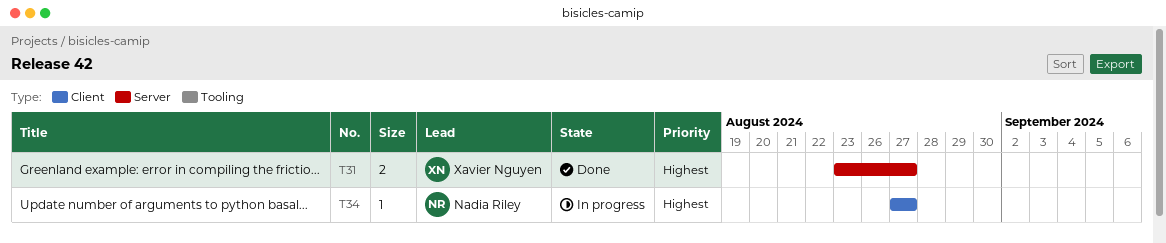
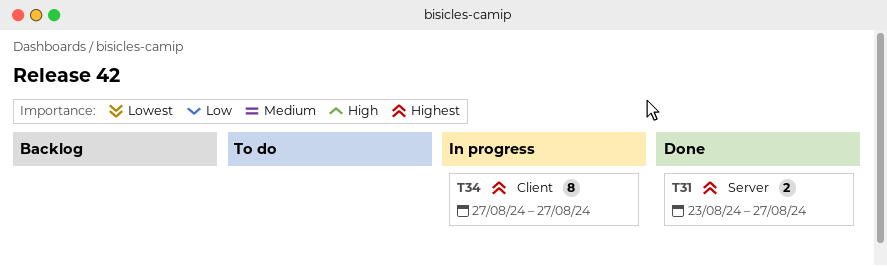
T34, estimate: 1 -> 8

